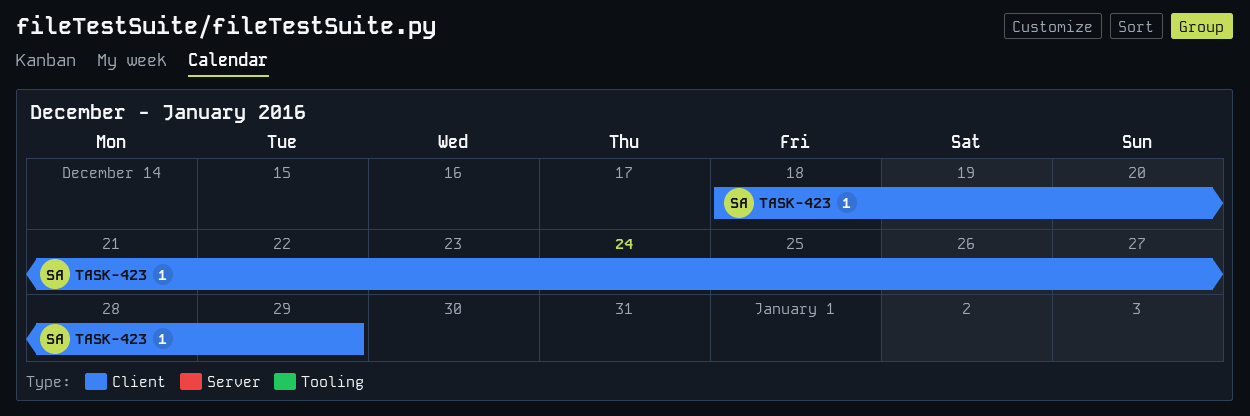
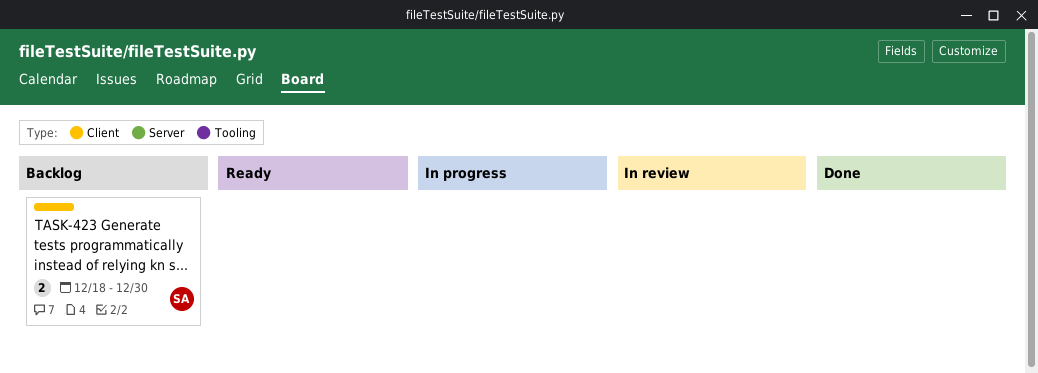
TASK-423, estimate: 1 -> 2
TASK-423, due: Dec 29 -> Dec 30

